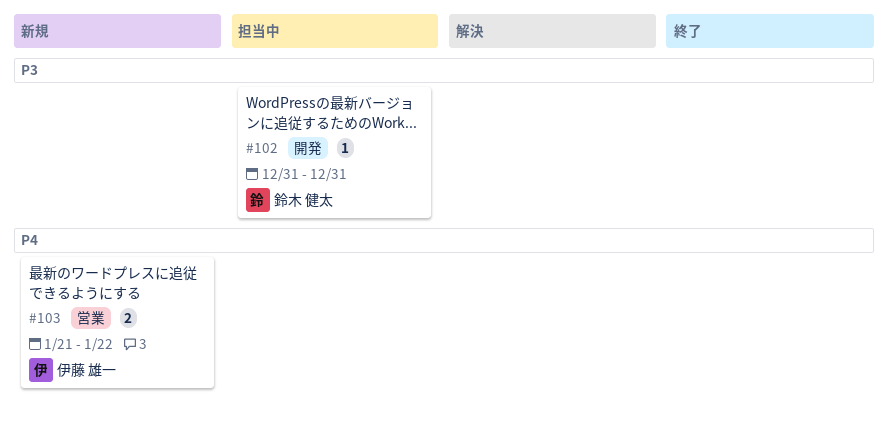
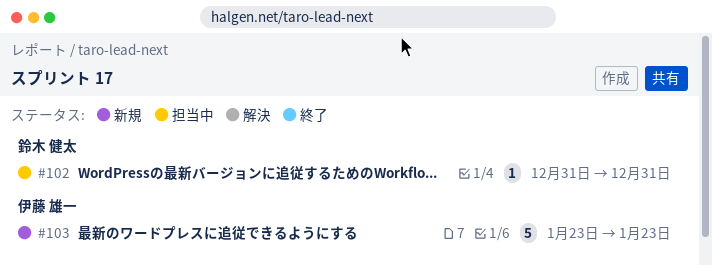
#103, estimate: 2 -> 5
#103, start: Jan 21 -> Jan 23
#103, due: Jan 22 -> Jan 23

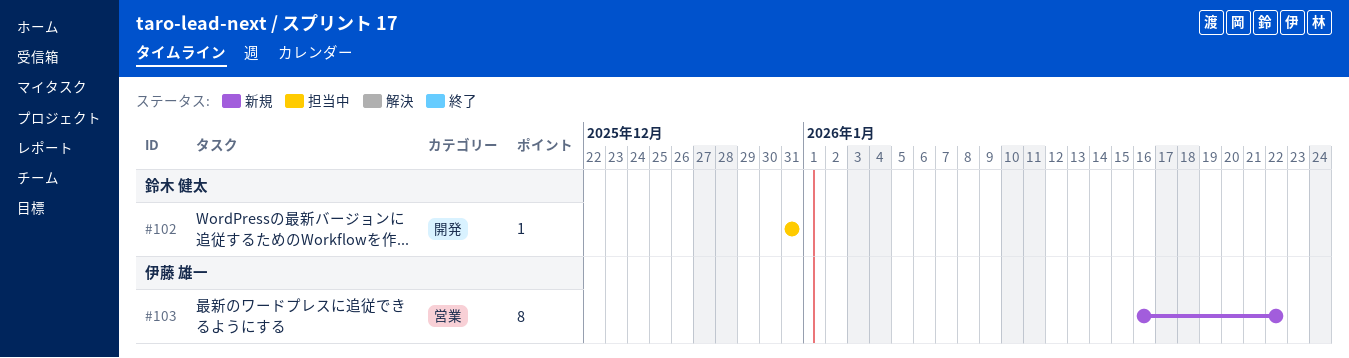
#103, estimate: 5 -> 8
#103, start: Jan 23 -> Jan 16
#103, due: Jan 23 -> Jan 22

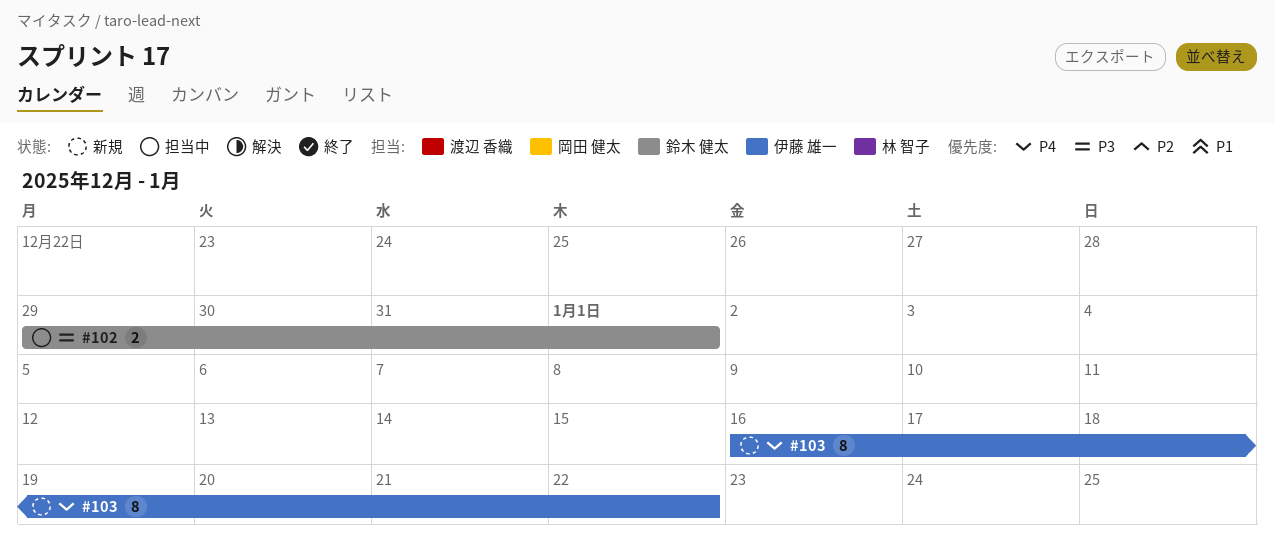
#102, estimate: 1 -> 2
#102, start: Dec 31 -> Dec 29
#102, due: Dec 31 -> Jan 1

